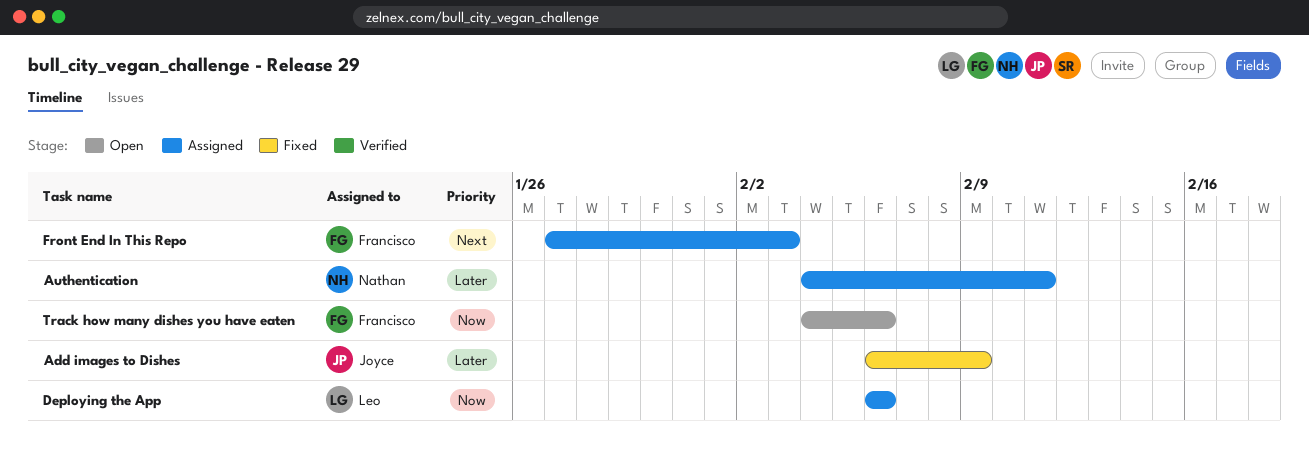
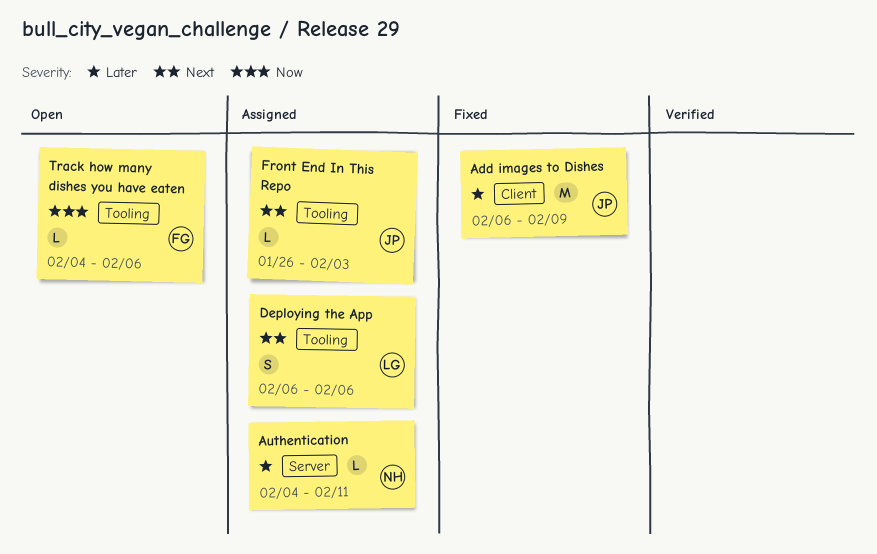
Deploying the App, priority: Now -> Next
Front End In This Repo, owner: Francisco -> Joyce
Front End In This Repo, start: Jan 27 -> Jan 26

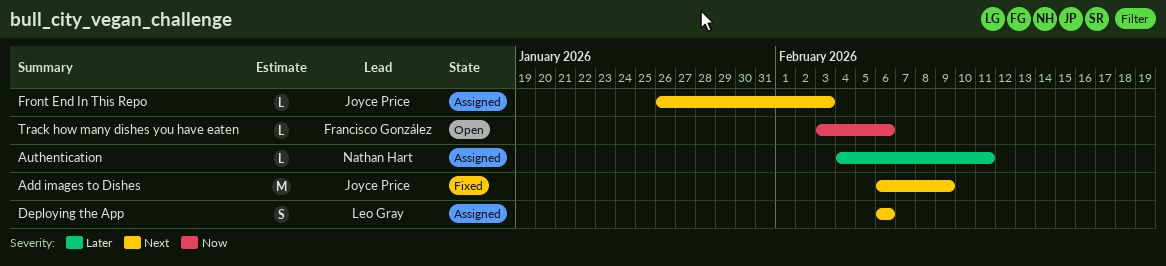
Add images to Dishes, priority: Later -> Next
Track how many dishes you have eaten, start: Feb 4 -> Feb 3

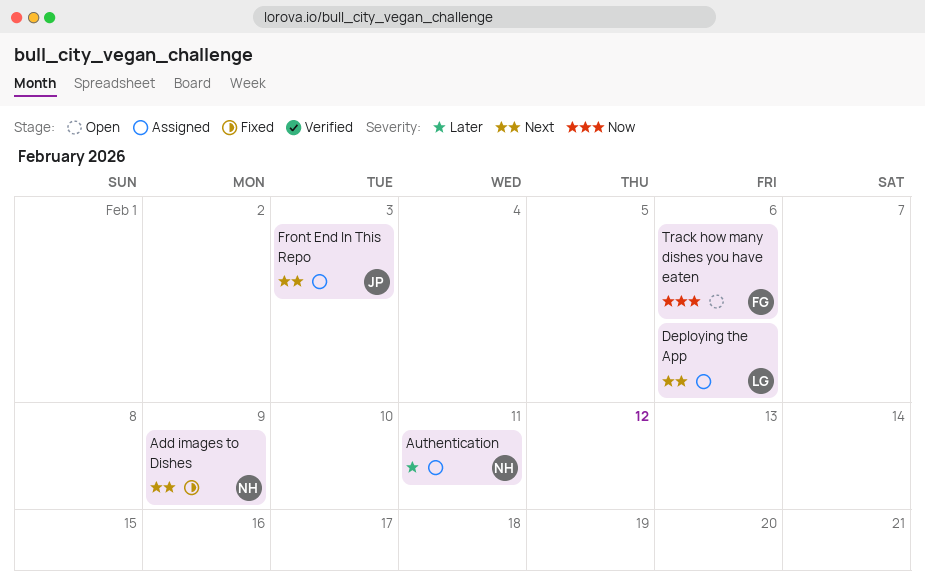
Add images to Dishes, owner: Joyce Price -> Nathan Hart

